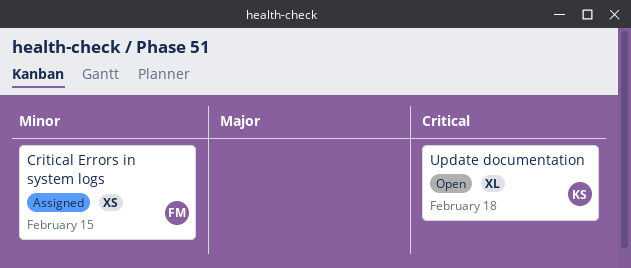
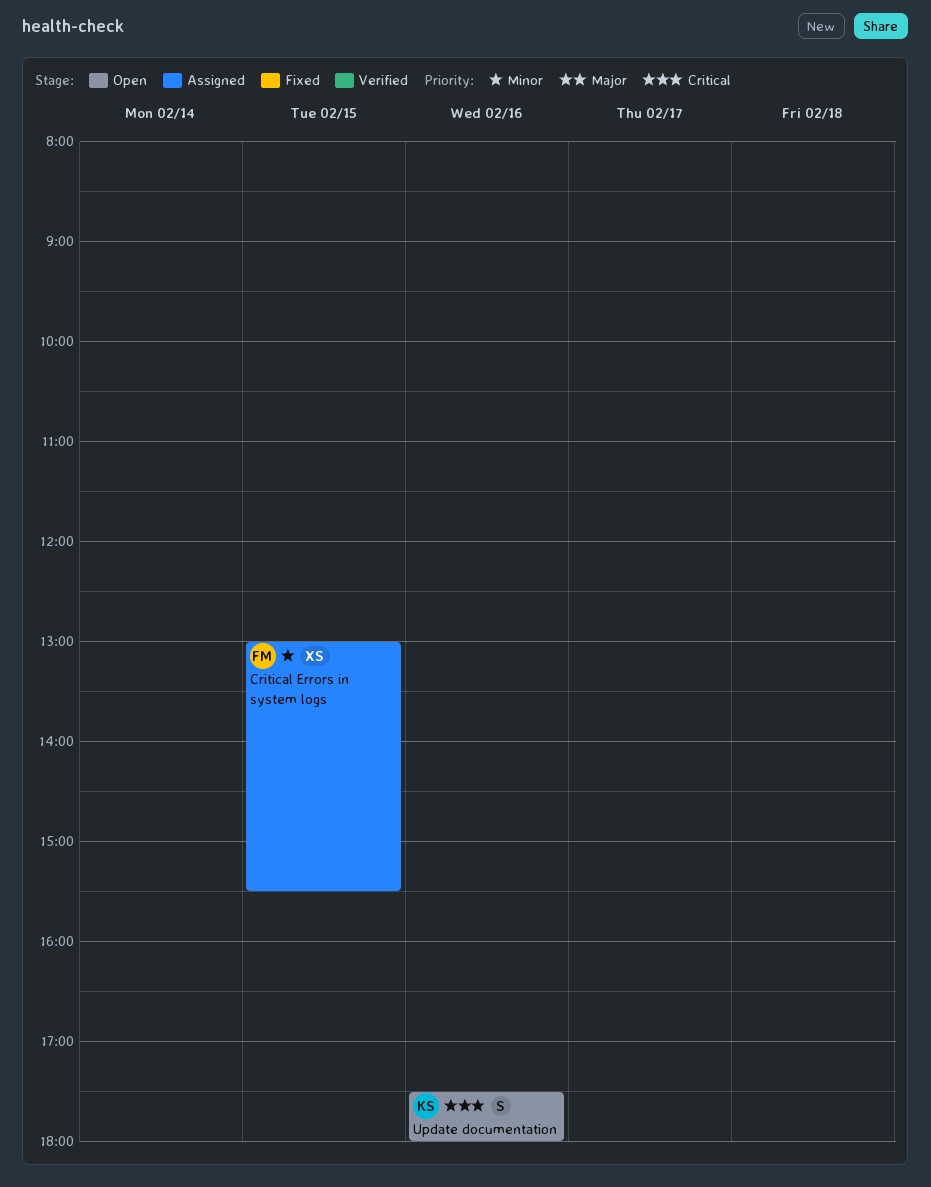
Update documentation, estimate: XL -> S
Update documentation, day: Feb 18 -> Feb 16

